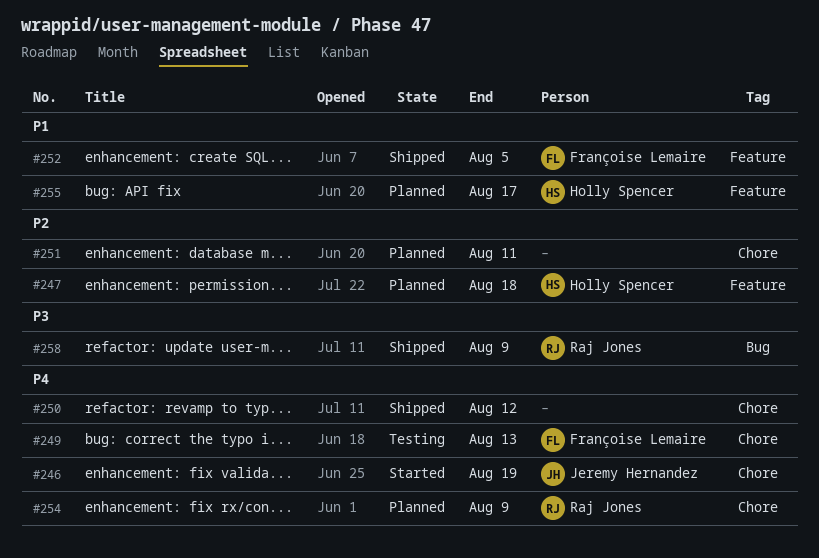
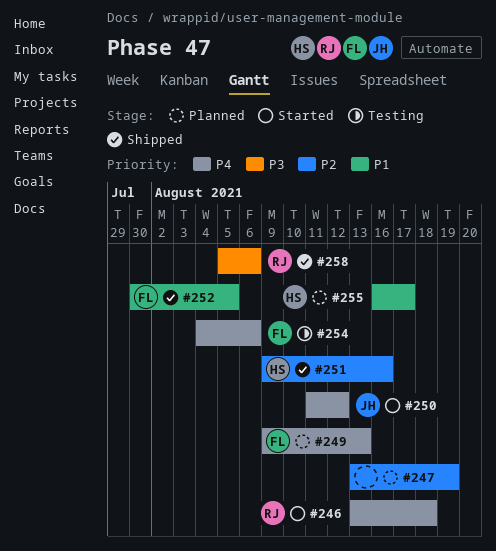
#246, owner: Jeremy Hernandez -> Raj Jones
#246, due: Aug 19 -> Aug 18
#247, owner: Holly Spencer -> none
#247, due: Aug 18 -> Aug 19
#249, status: Testing -> Planned
#250, status: Shipped -> Started
#250, owner: none -> Jeremy Hernandez
#251, status: Planned -> Shipped
#251, owner: none -> Holly Spencer
#251, due: Aug 11 -> Aug 16
#254, status: Planned -> Testing
#254, owner: Raj Jones -> Françoise Lemaire
#254, due: Aug 9 -> Aug 6
#258, due: Aug 9 -> Aug 6

